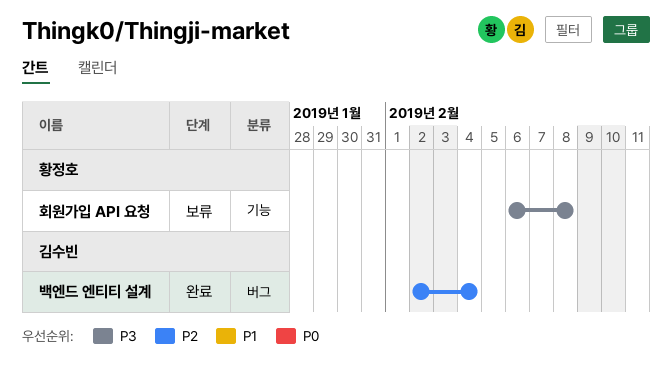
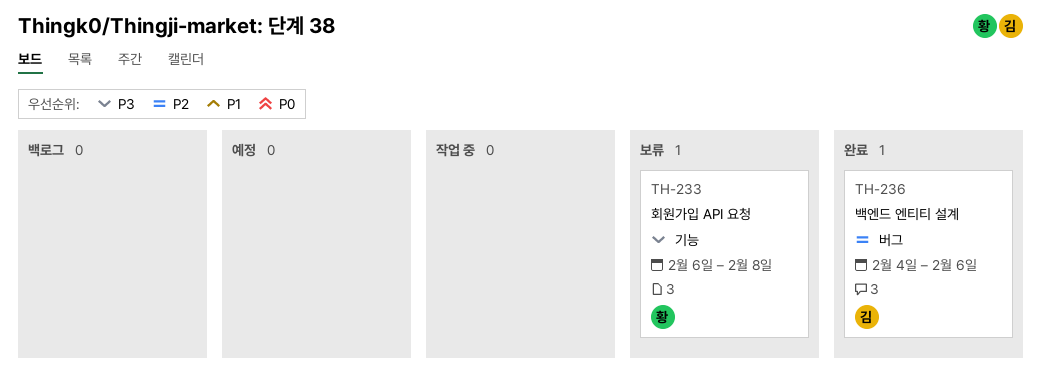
백엔드 엔티티 설계, start: Feb 2 -> Feb 4
백엔드 엔티티 설계, due: Feb 4 -> Feb 6

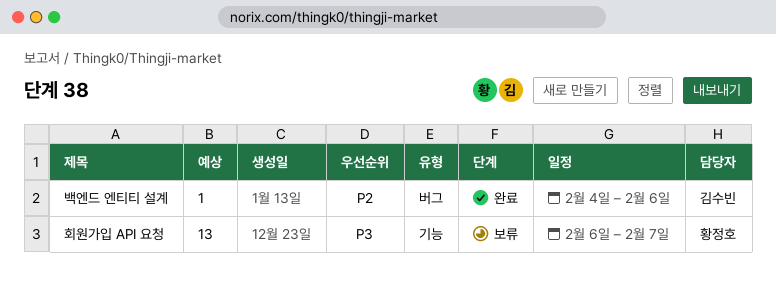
회원가입 API 요청, due: Feb 8 -> Feb 7

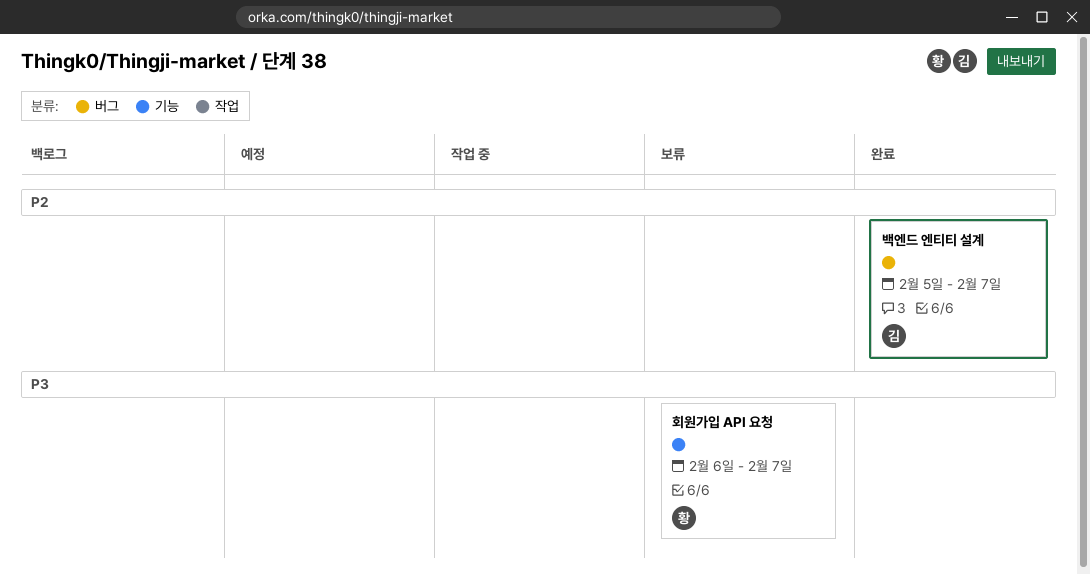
백엔드 엔티티 설계, start: Feb 4 -> Feb 5
백엔드 엔티티 설계, due: Feb 6 -> Feb 7

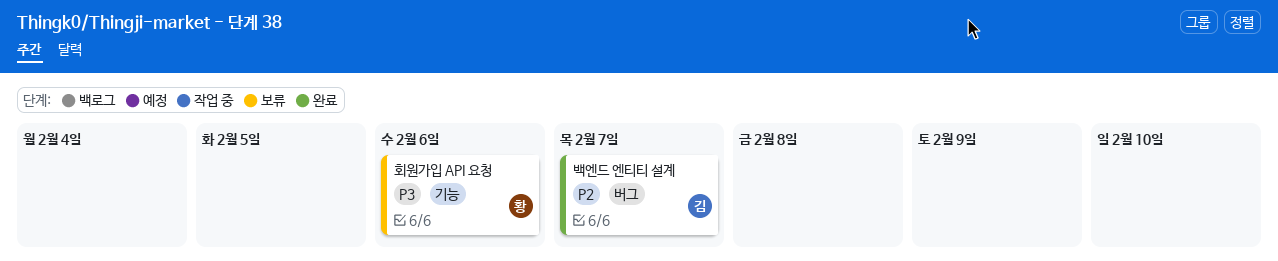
회원가입 API 요청, due: Feb 7 -> Feb 6

